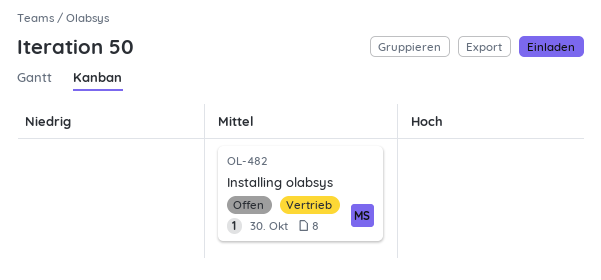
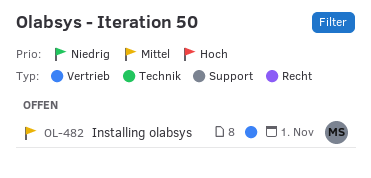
OL-482, due: Oct 30 -> Nov 1

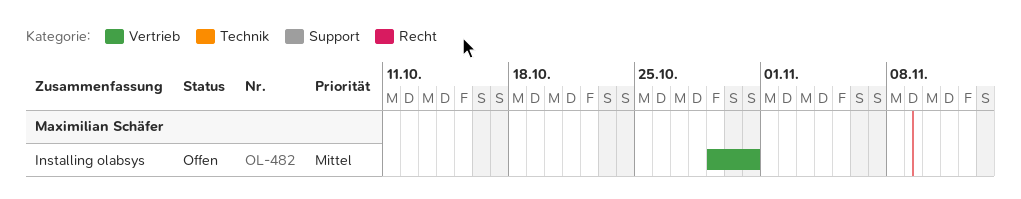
OL-482, due: Nov 1 -> Oct 31

